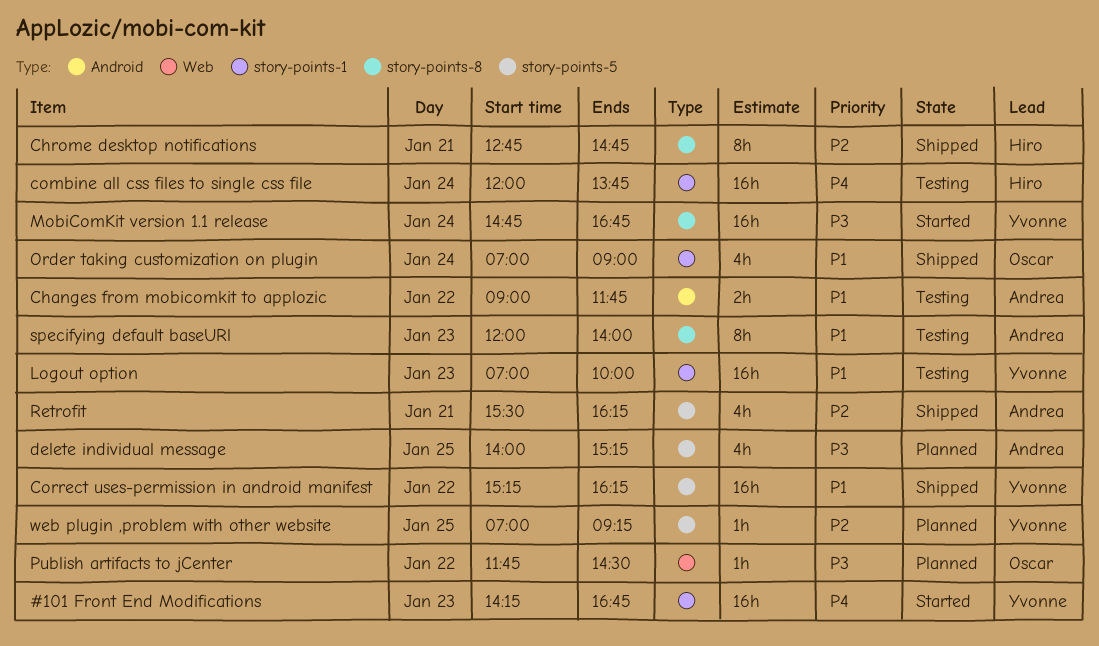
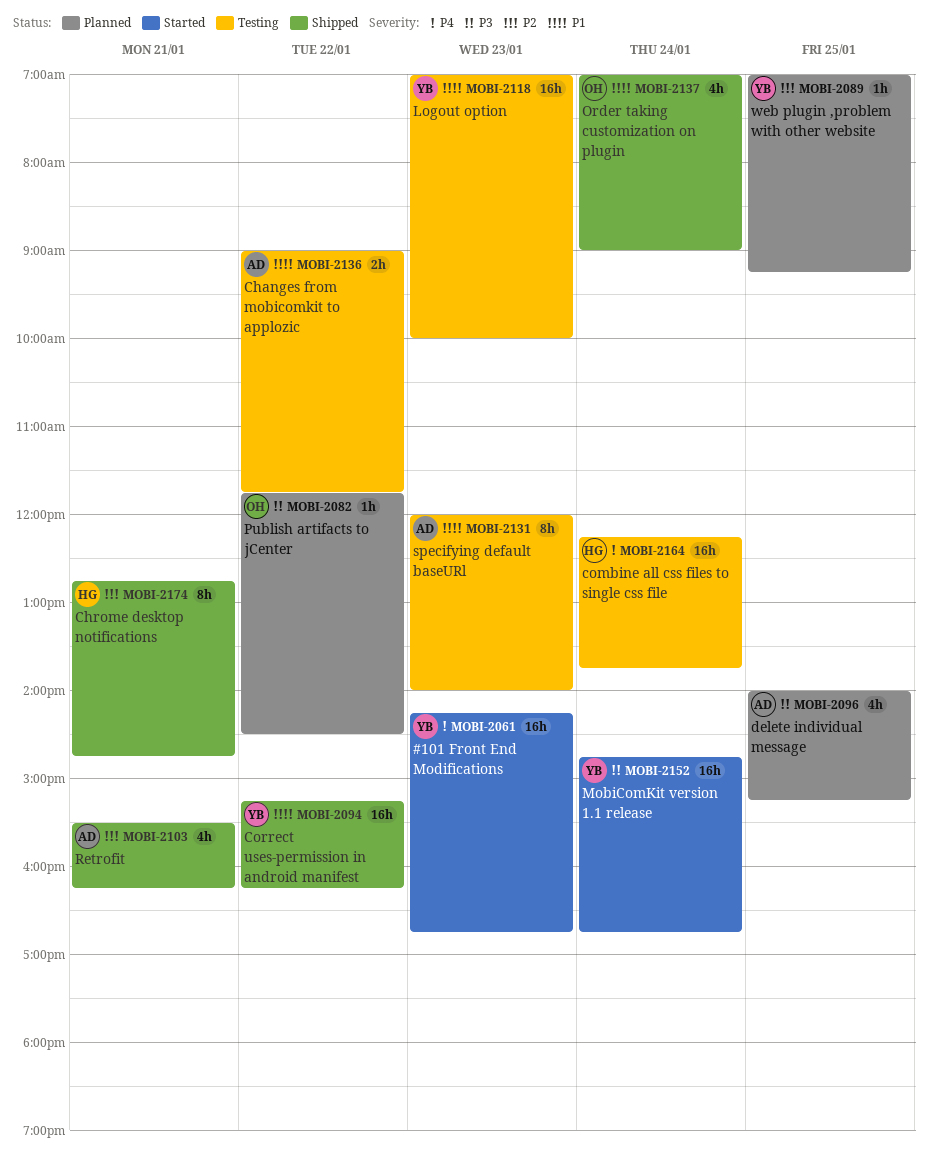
combine all css files to single css file, begins: 12:00 -> 12:15

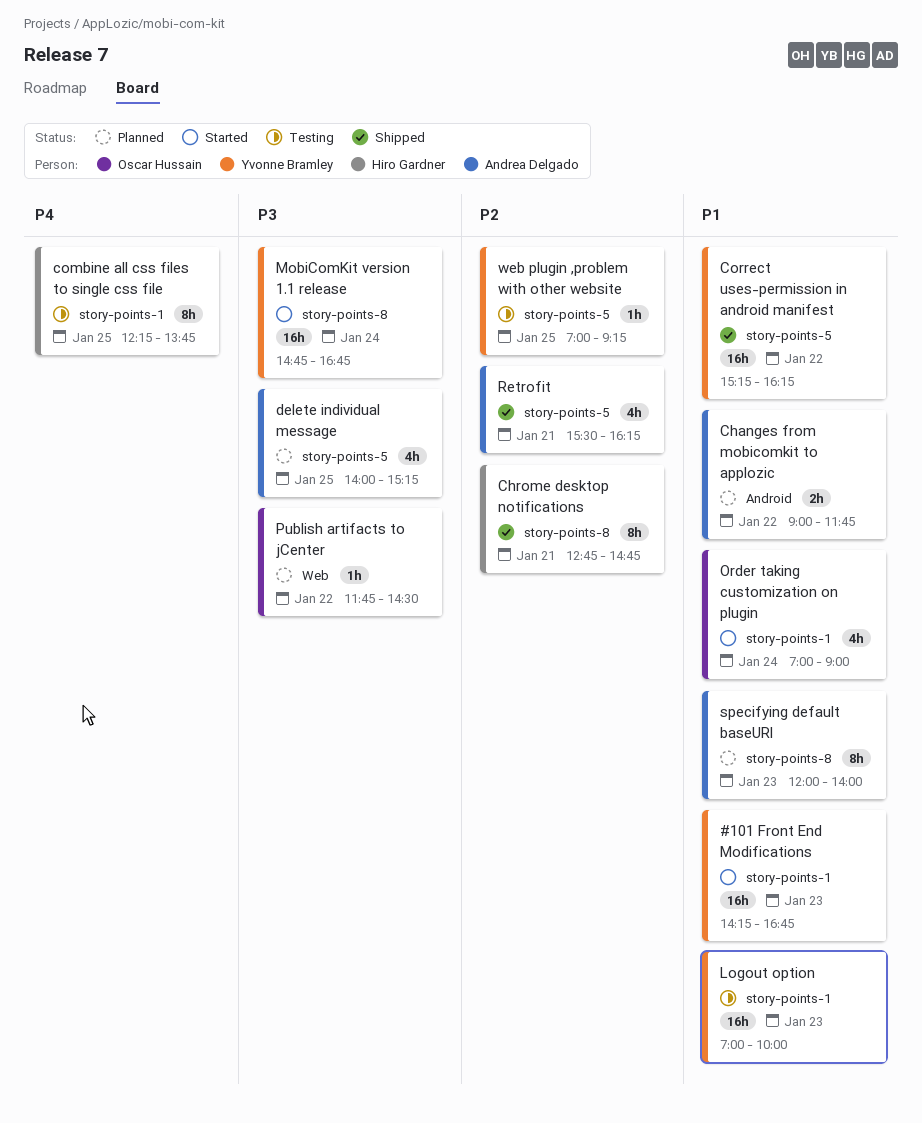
#101 Front End Modifications, priority: P4 -> P1
Changes from mobicomkit to applozic, status: Testing -> Planned
combine all css files to single css file, estimate: 16h -> 8h
combine all css files to single css file, day: Jan 24 -> Jan 25
Order taking customization on plugin, status: Shipped -> Started
specifying default baseURl, status: Testing -> Planned
web plugin ,problem with other website, status: Planned -> Testing

